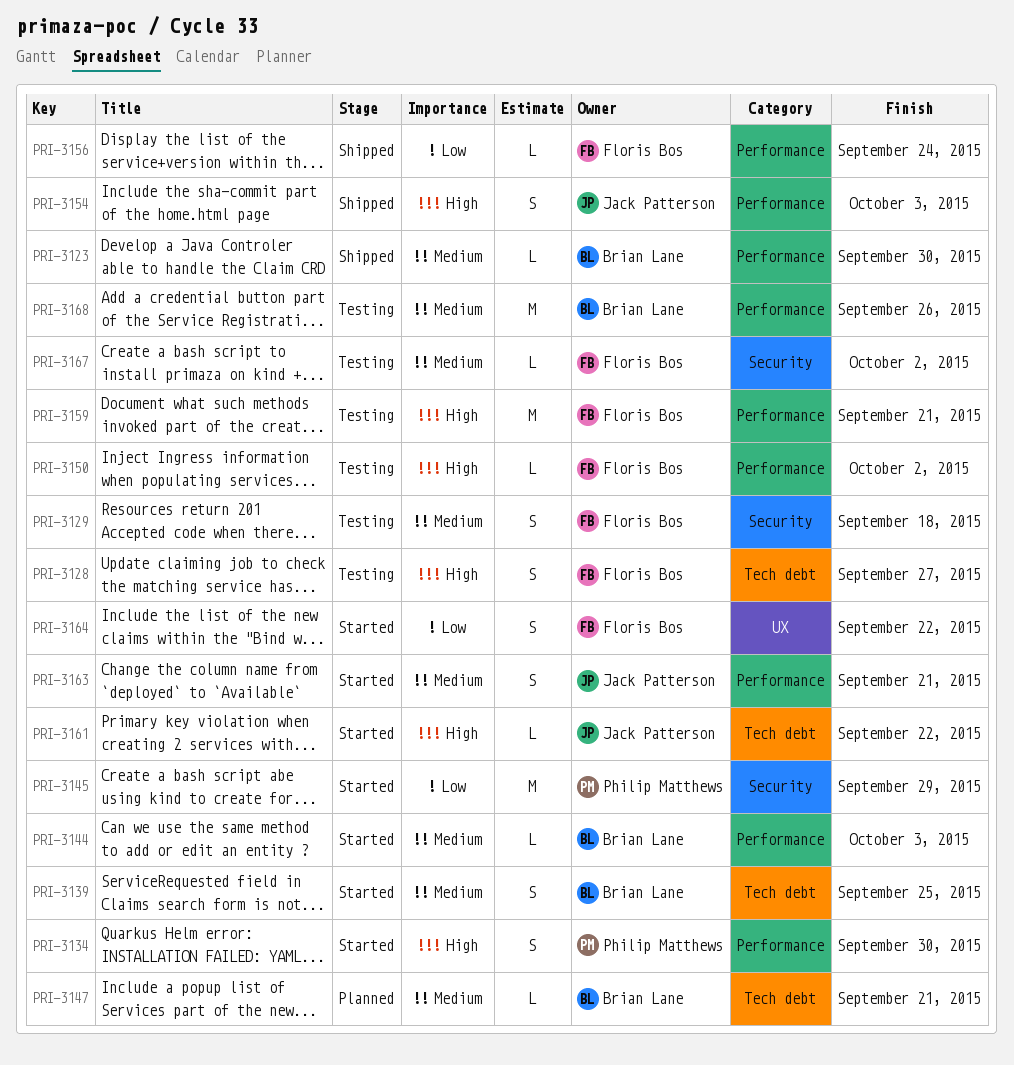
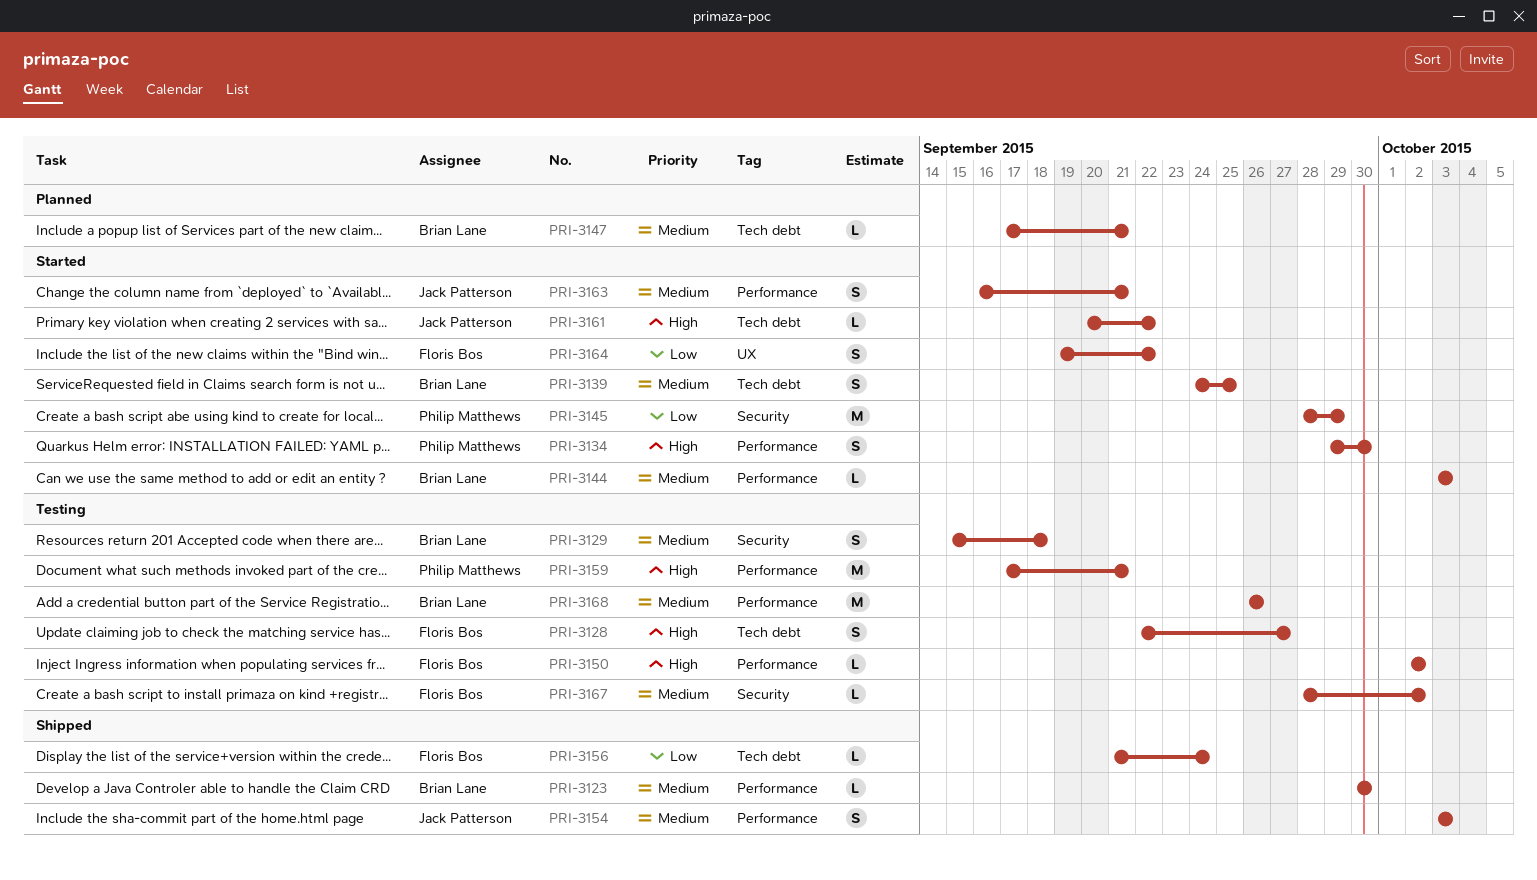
PRI-3129, owner: Floris Bos -> Brian Lane
PRI-3154, priority: High -> Medium
PRI-3156, label: Performance -> Tech debt
PRI-3159, owner: Floris Bos -> Philip Matthews

